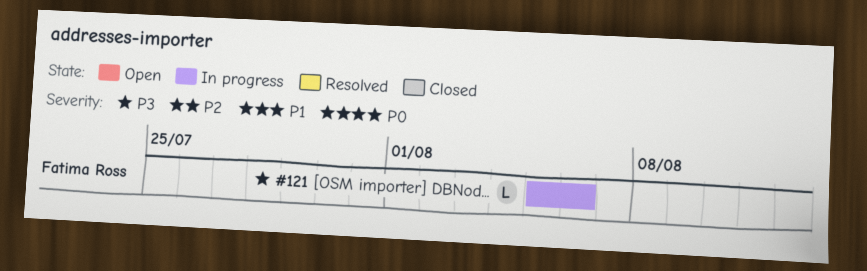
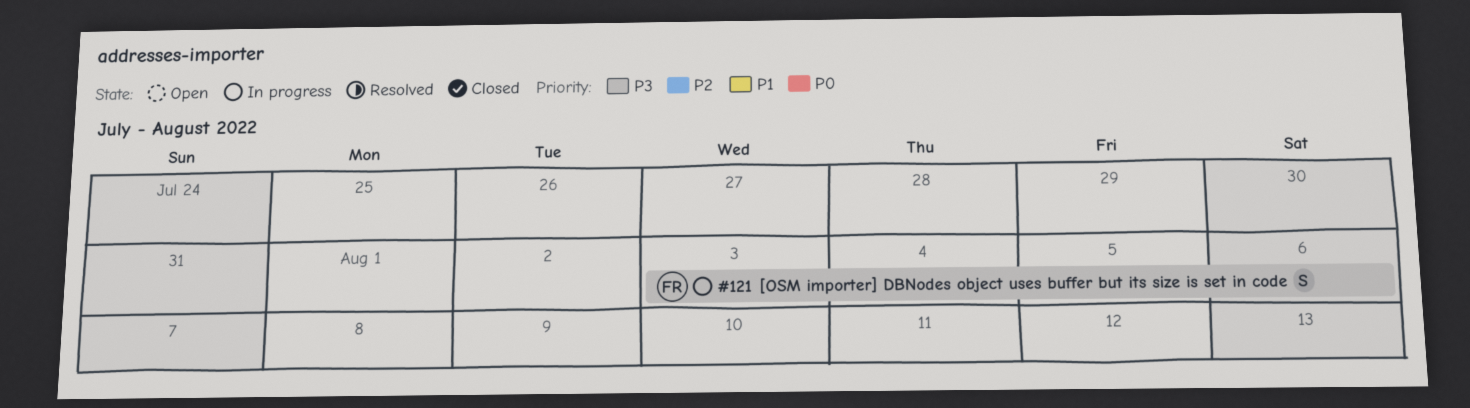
#121, estimate: L -> S
#121, start: Aug 5 -> Aug 3

